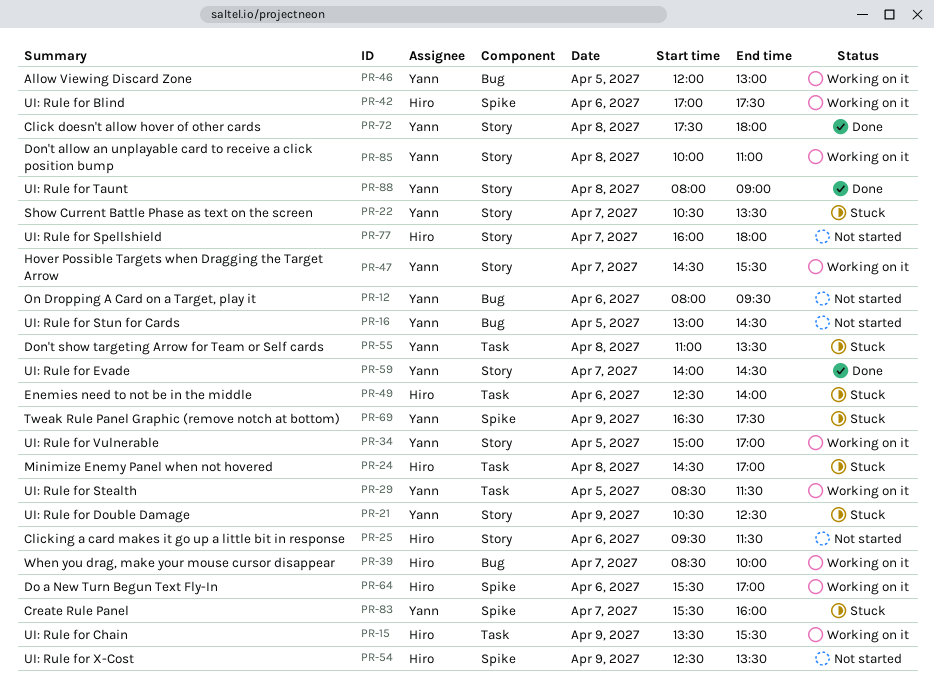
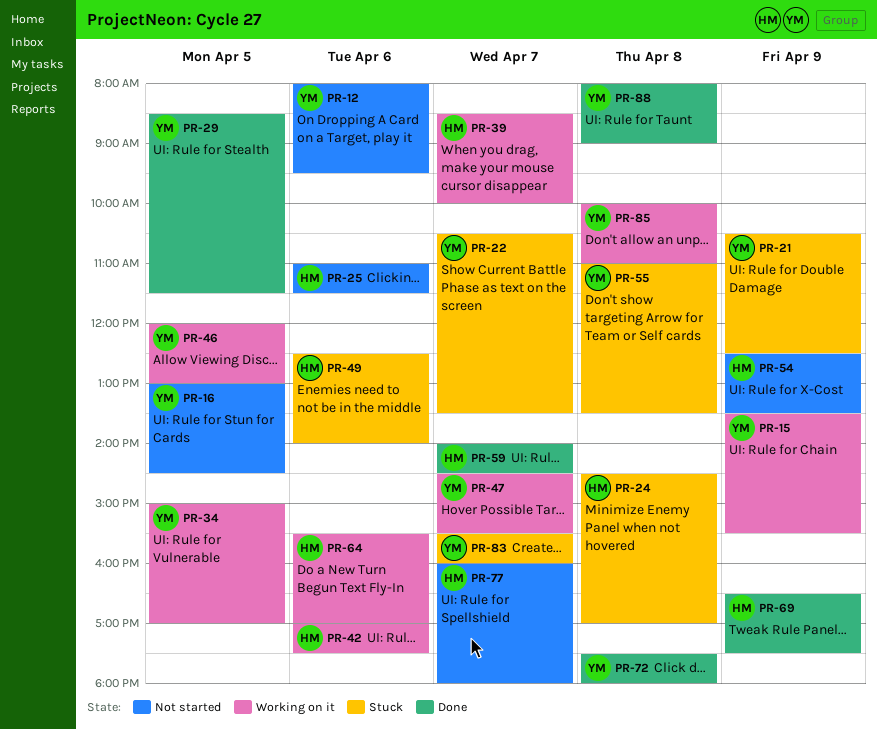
PR-15, owner: Hiro -> Yann
PR-25, begins: 09:30 -> 11:00
PR-29, status: Working on it -> Done
PR-59, owner: Yann -> Hiro
PR-69, status: Stuck -> Done
PR-69, owner: Yann -> Hiro

